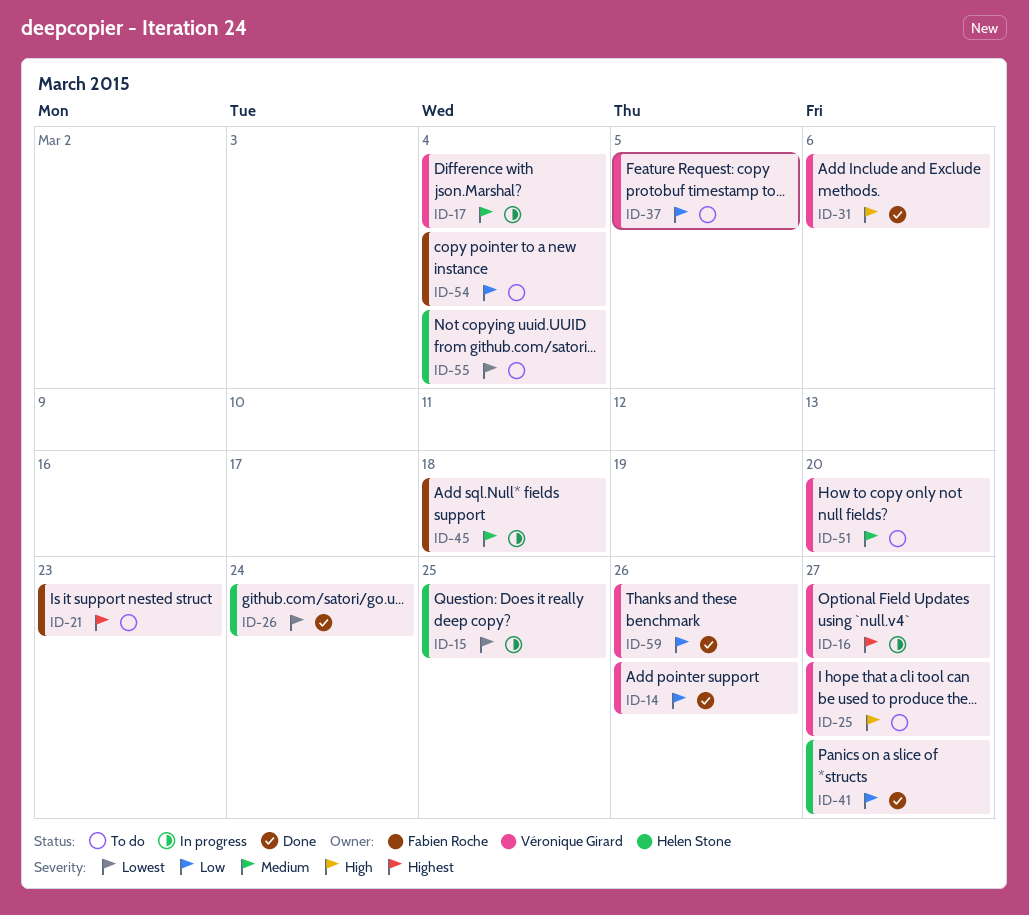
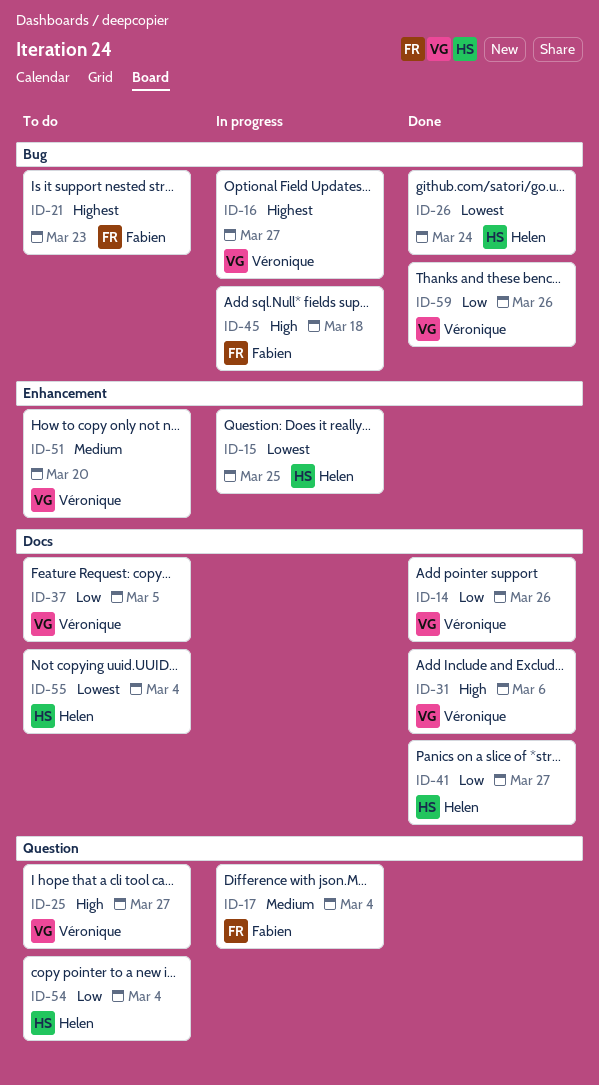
ID-17, owner: Véronique Girard -> Fabien Roche
ID-45, priority: Medium -> High
ID-54, owner: Fabien Roche -> Helen Stone

